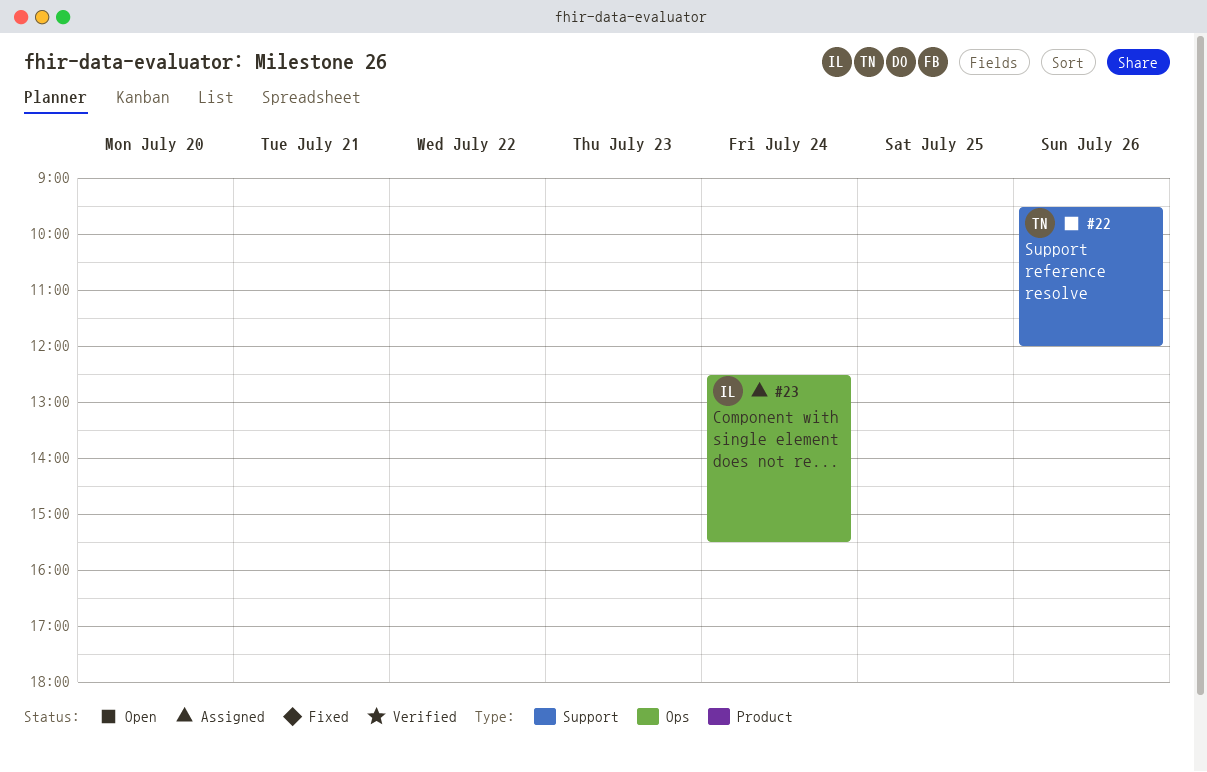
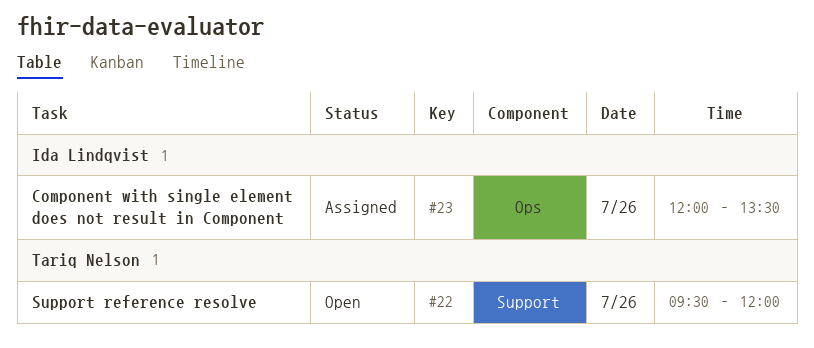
#23, day: Jul 24 -> Jul 26
#23, begins: 12:30 -> 12:00
#23, ends: 15:30 -> 13:30

